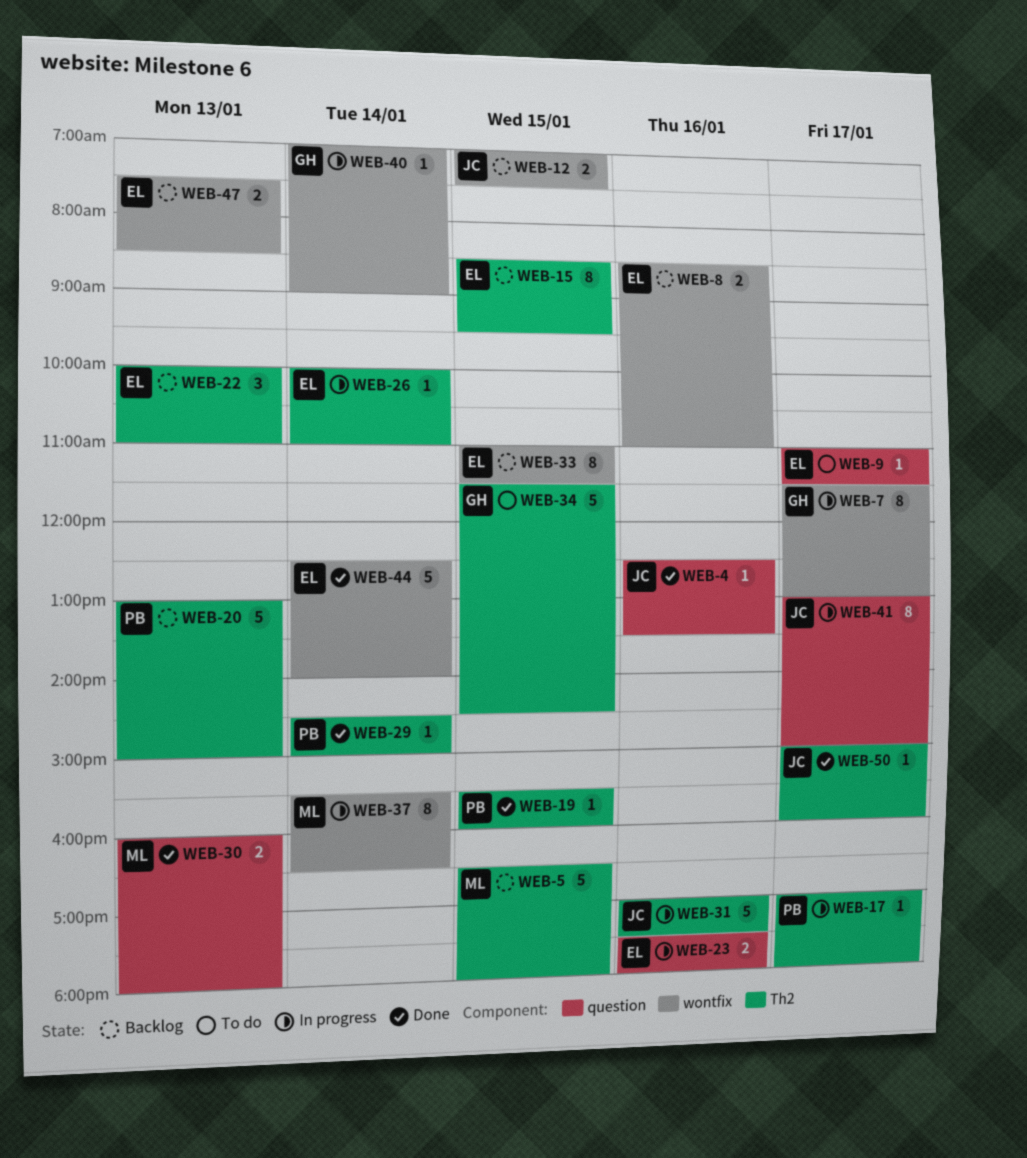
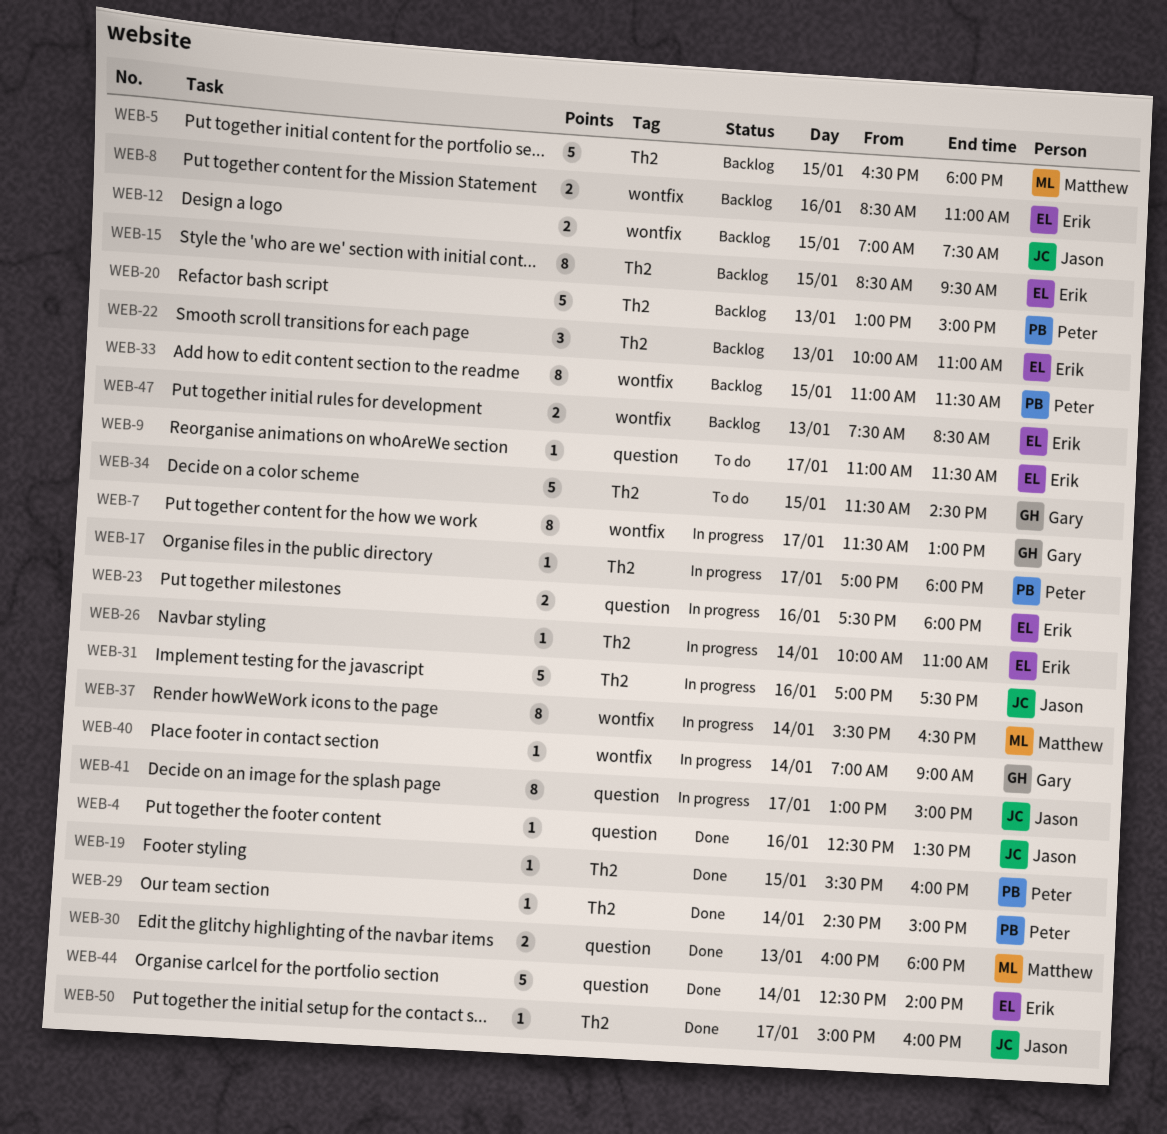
WEB-33, owner: Erik -> Peter
WEB-44, label: wontfix -> question

